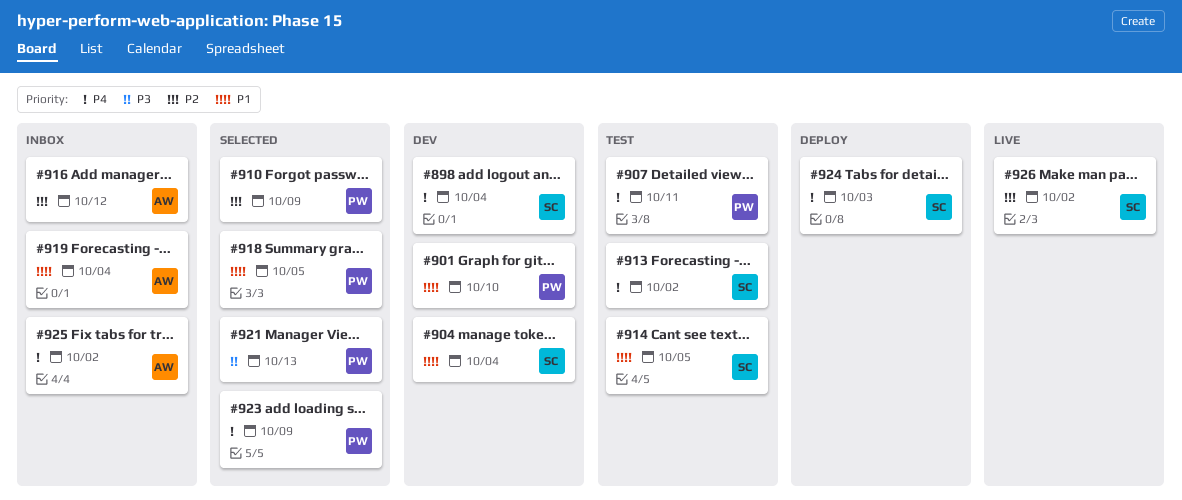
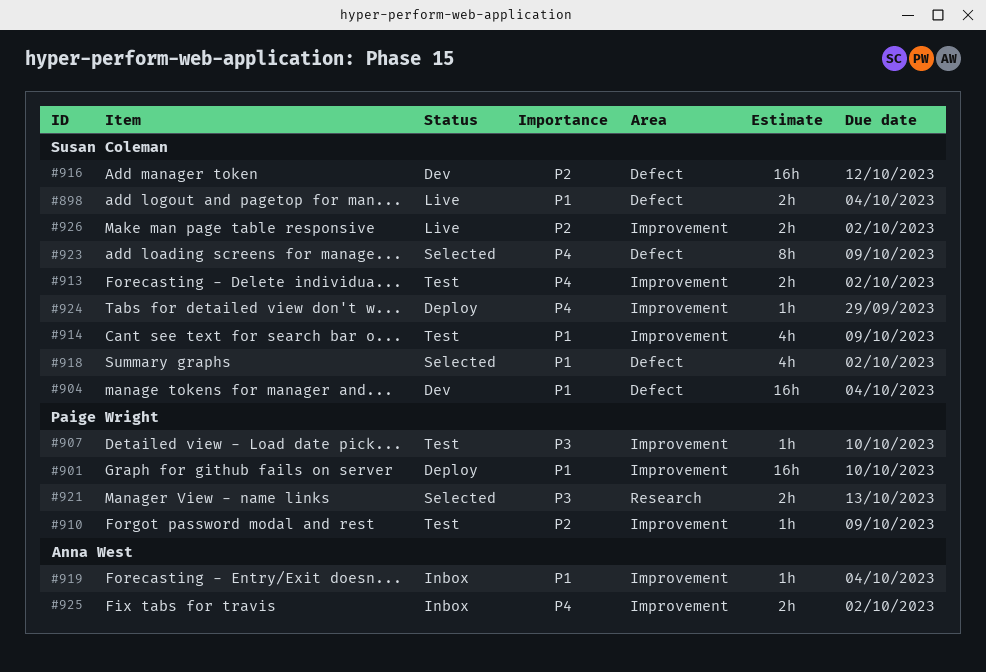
#898, status: Dev -> Live
#898, priority: P4 -> P1
#901, status: Dev -> Deploy
#907, priority: P4 -> P3
#907, due: Oct 11 -> Oct 10
#910, status: Selected -> Test
#914, due: Oct 5 -> Oct 9
#916, status: Inbox -> Dev
#916, owner: Anna West -> Susan Coleman
#918, owner: Paige Wright -> Susan Coleman
#918, due: Oct 5 -> Oct 2
#923, owner: Paige Wright -> Susan Coleman
#924, due: Oct 3 -> Sep 29

